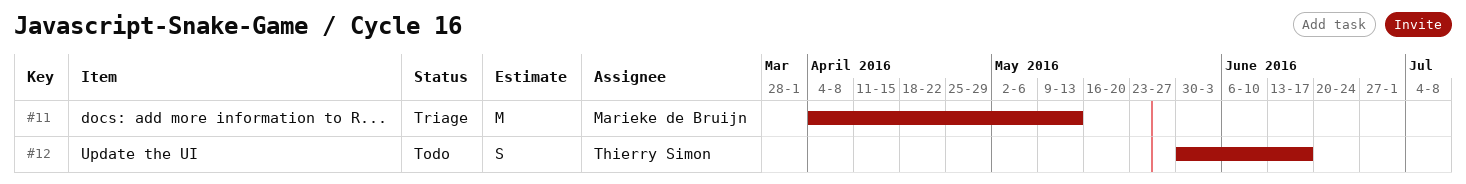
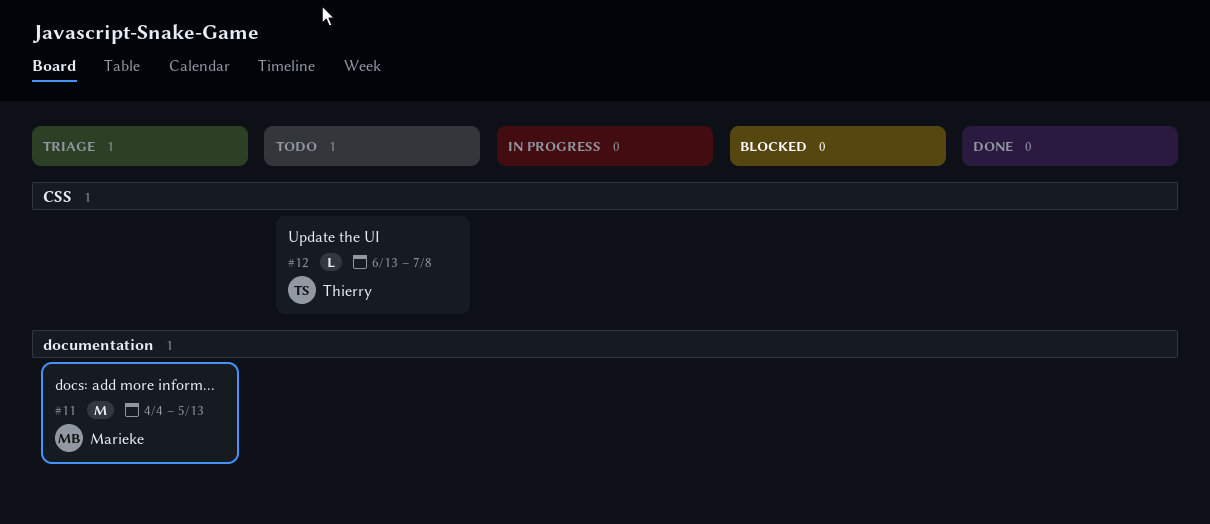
#12, estimate: S -> L
#12, start: May 30 -> Jun 13
#12, due: Jun 17 -> Jul 8

